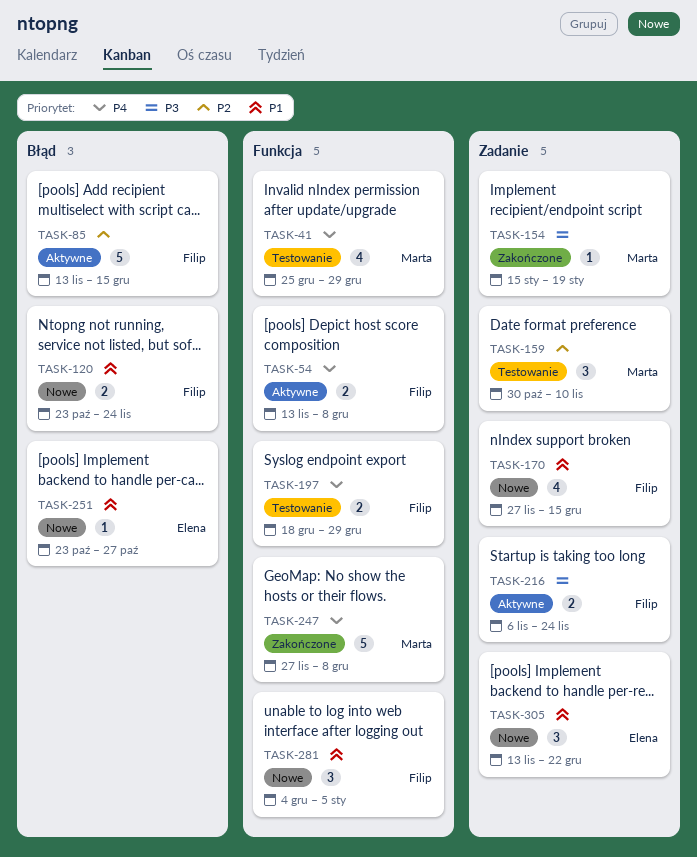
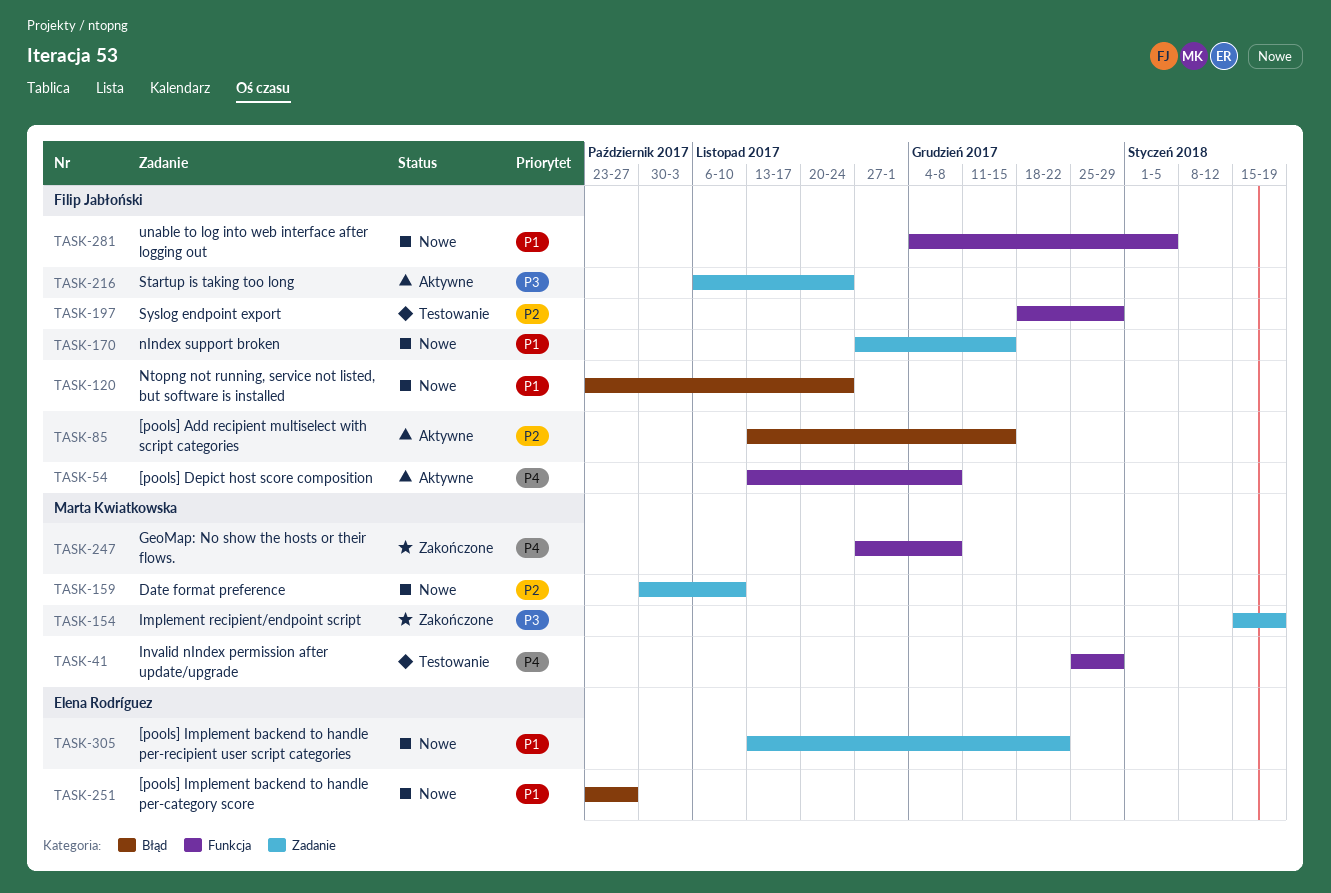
TASK-159, status: Testowanie -> Nowe
TASK-197, priority: P4 -> P2

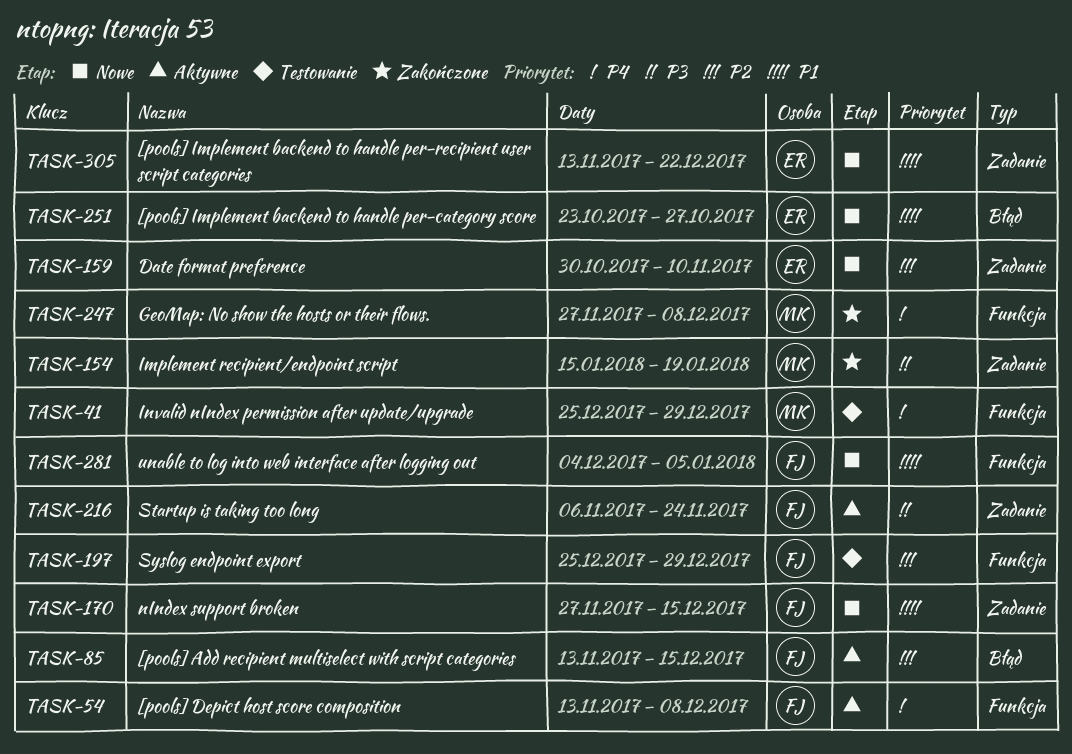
TASK-120: present -> none
TASK-159, owner: Marta Kwiatkowska -> Elena Rodríguez
TASK-197, start: Dec 18 -> Dec 25

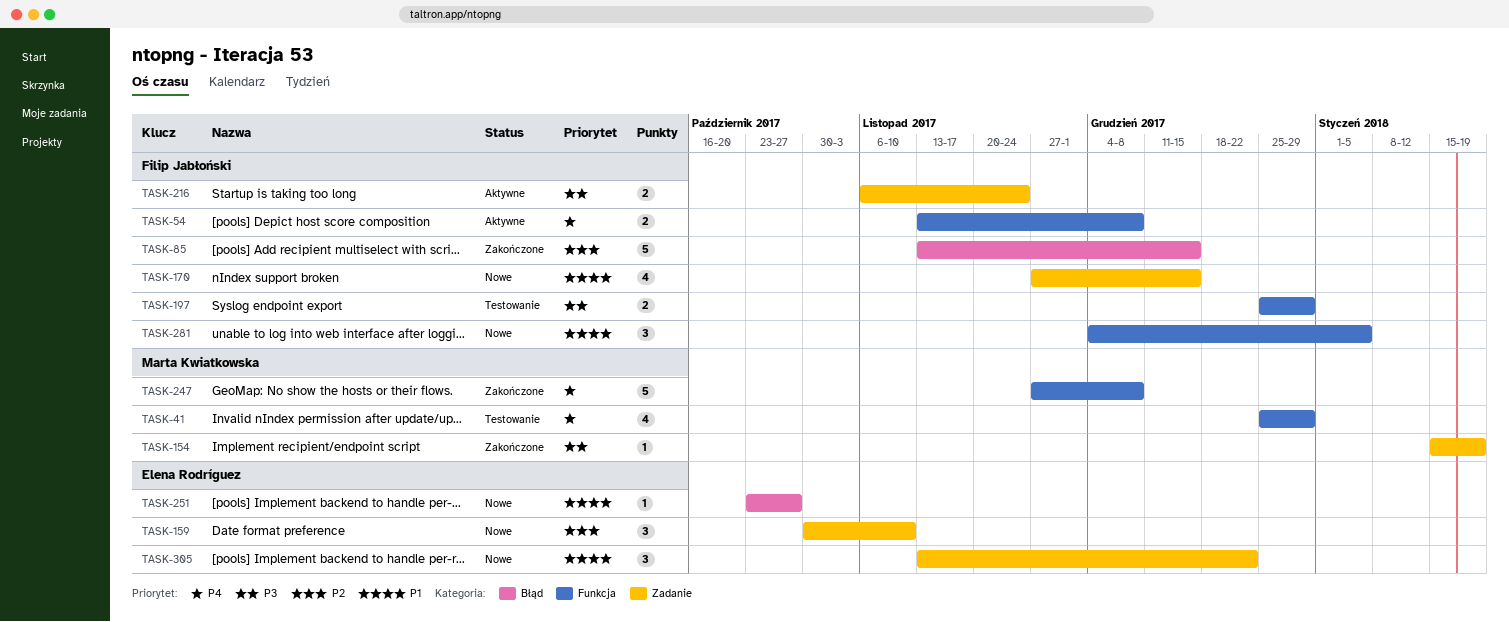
TASK-85, status: Aktywne -> Zakończone
TASK-197, priority: P2 -> P3

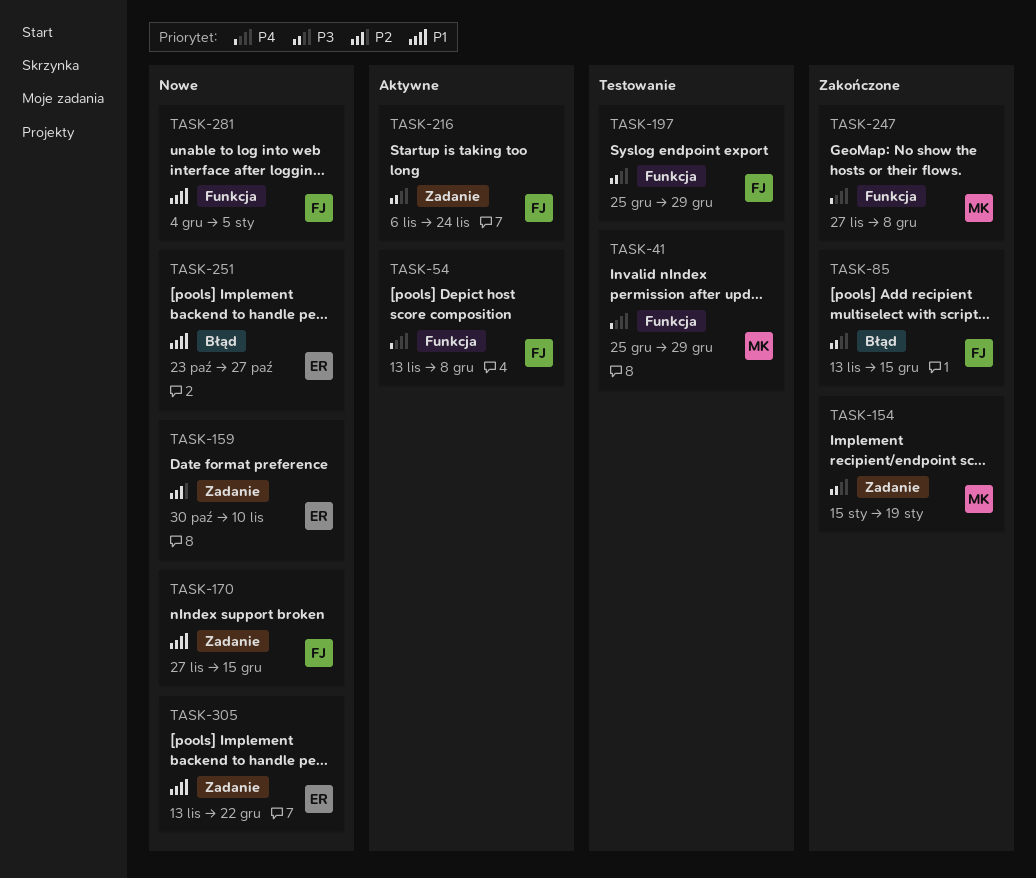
TASK-85, priority: P2 -> P3

